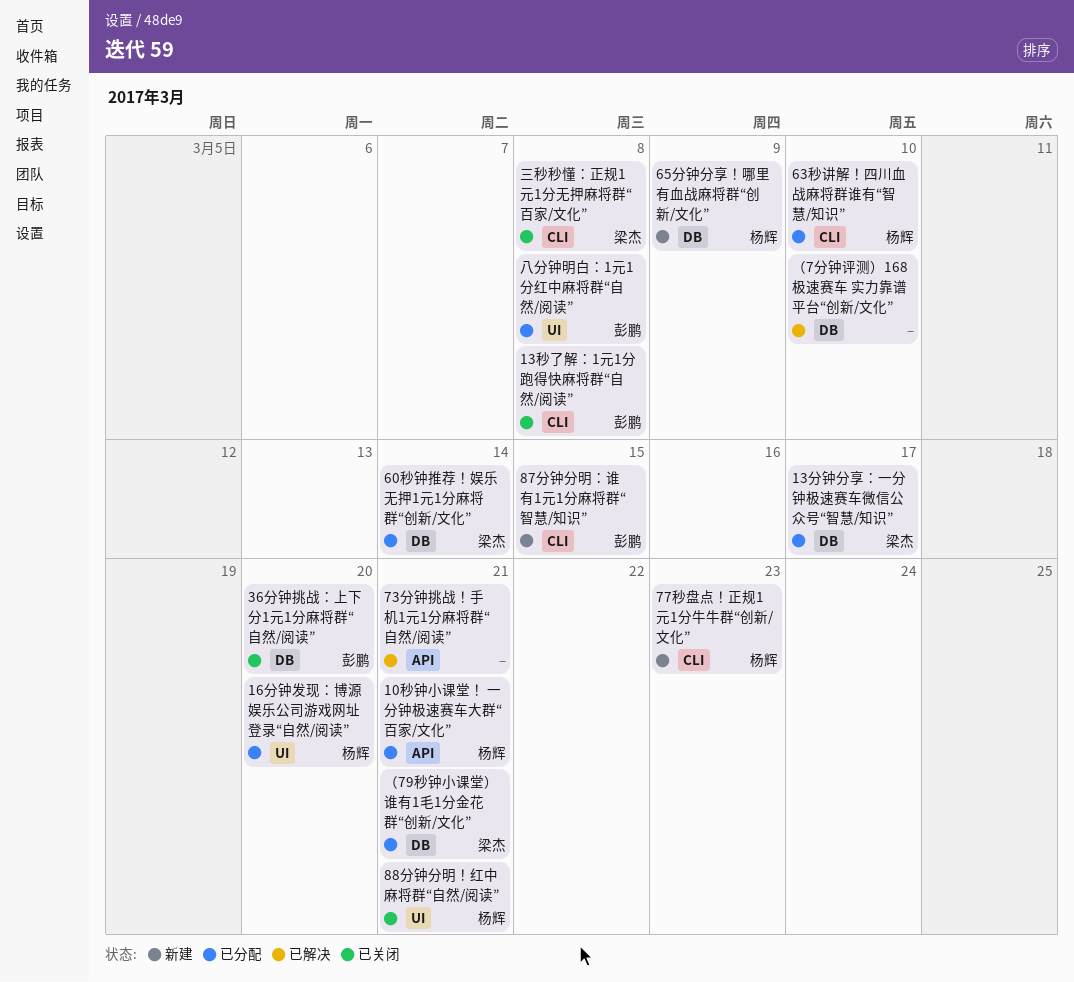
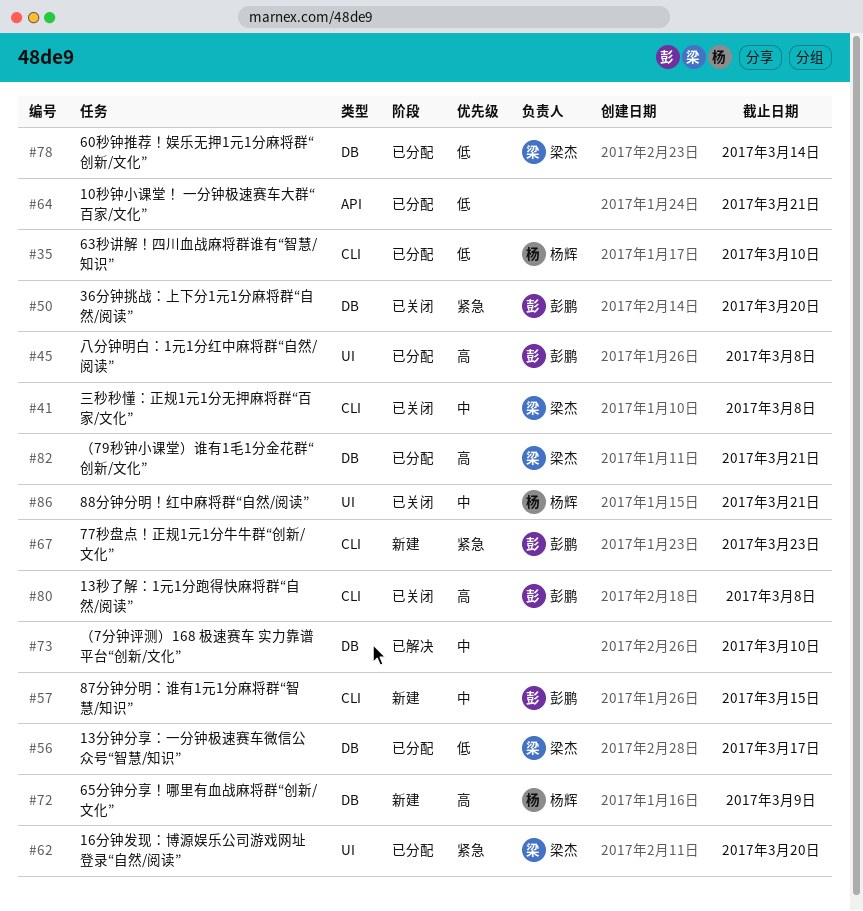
10秒钟小课堂！ 一分钟极速赛车大群“百家/文化”, owner: 杨辉 -> none
16分钟发现：博源娱乐公司游戏网址登录“自然/阅读”, owner: 杨辉 -> 梁杰
73分钟挑战！手机1元1分麻将群“自然/阅读”: present -> none
77秒盘点！正规1元1分牛牛群“创新/文化”, owner: 杨辉 -> 彭鹏

